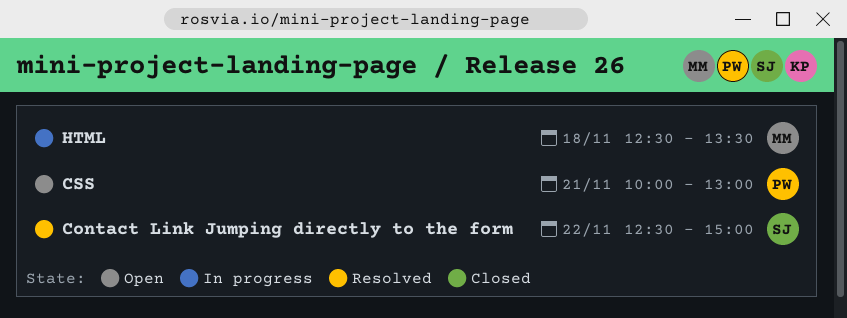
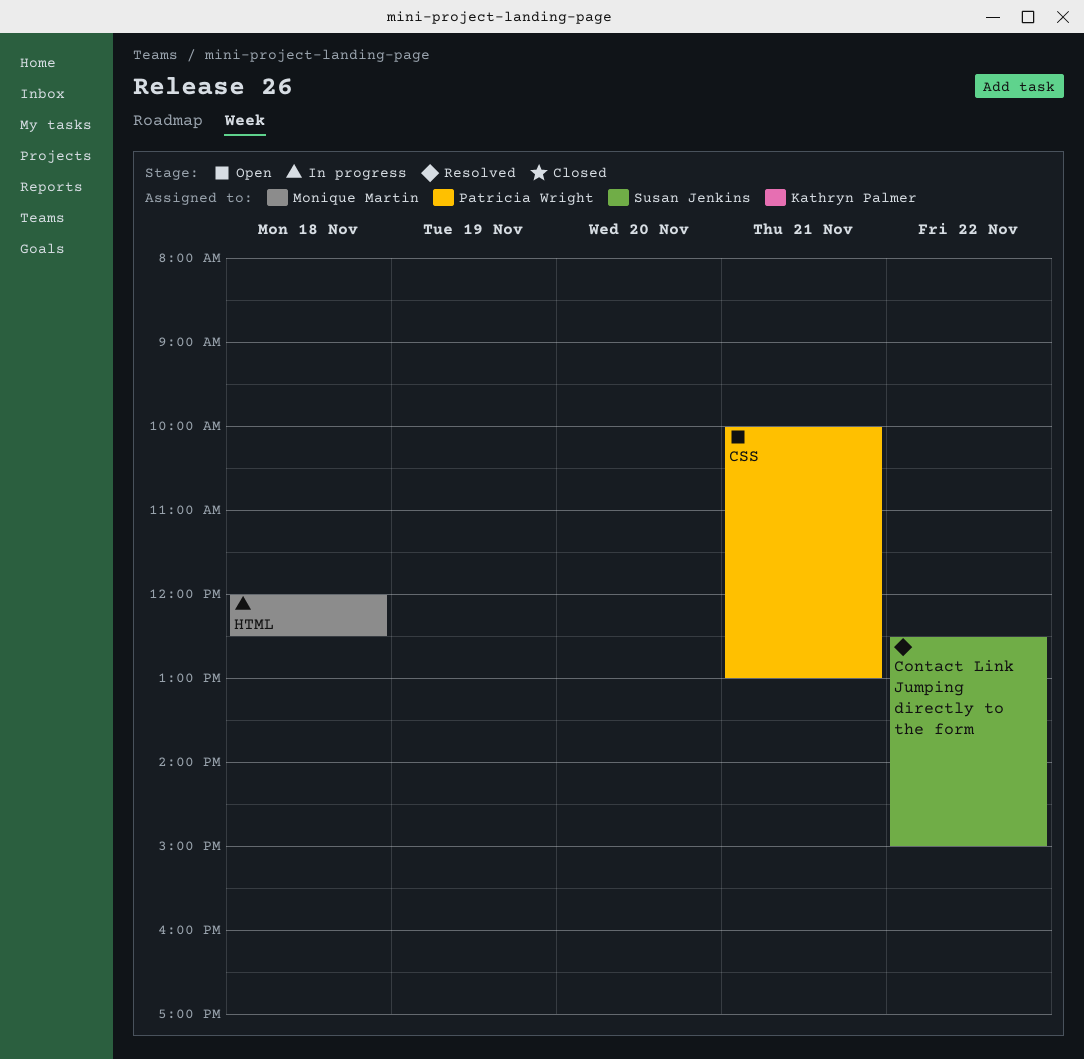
HTML, begins: 12:30 -> 12:00
HTML, ends: 13:30 -> 12:30

